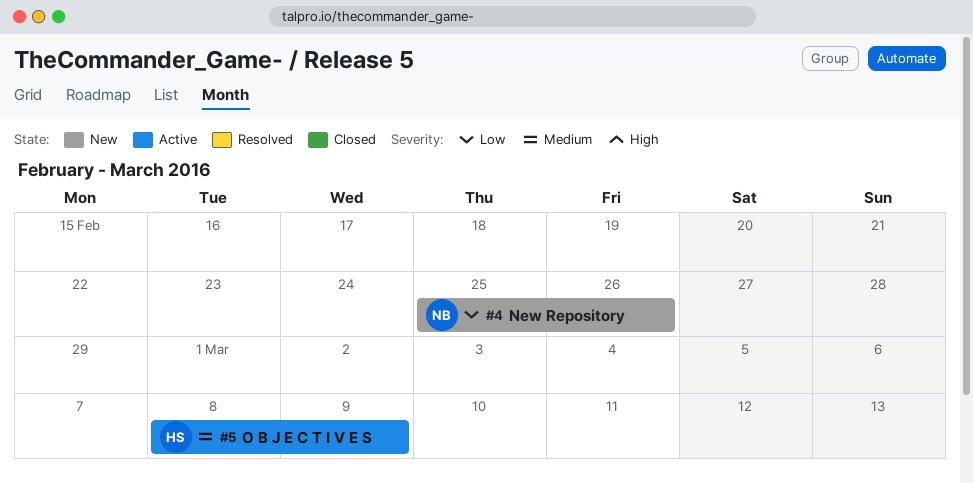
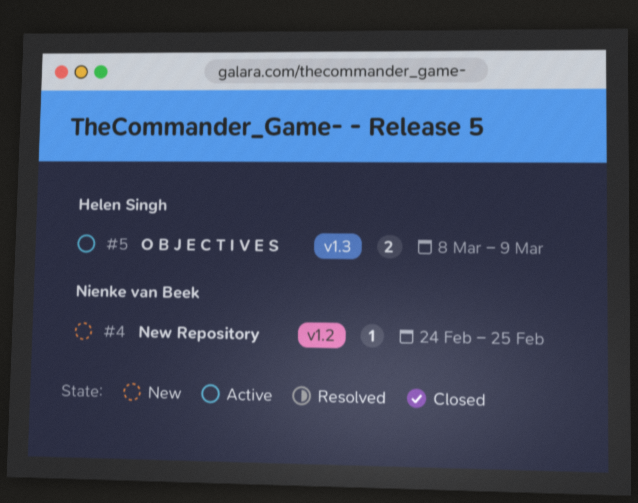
#4, start: Feb 25 -> Feb 24
#4, due: Feb 26 -> Feb 25

